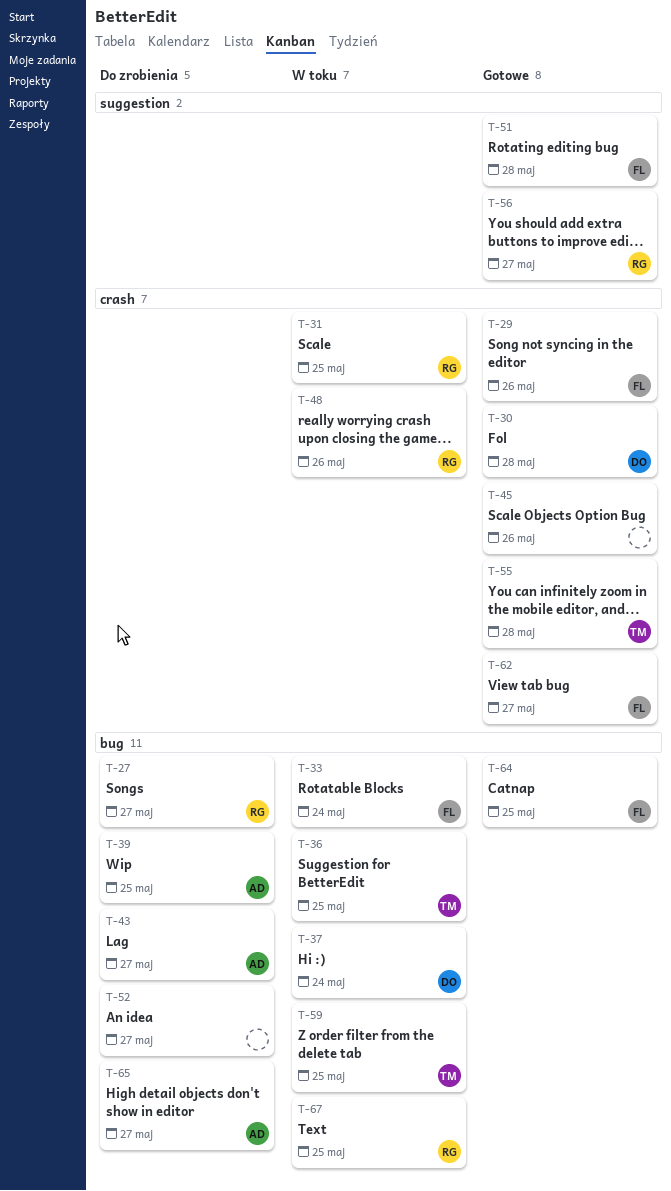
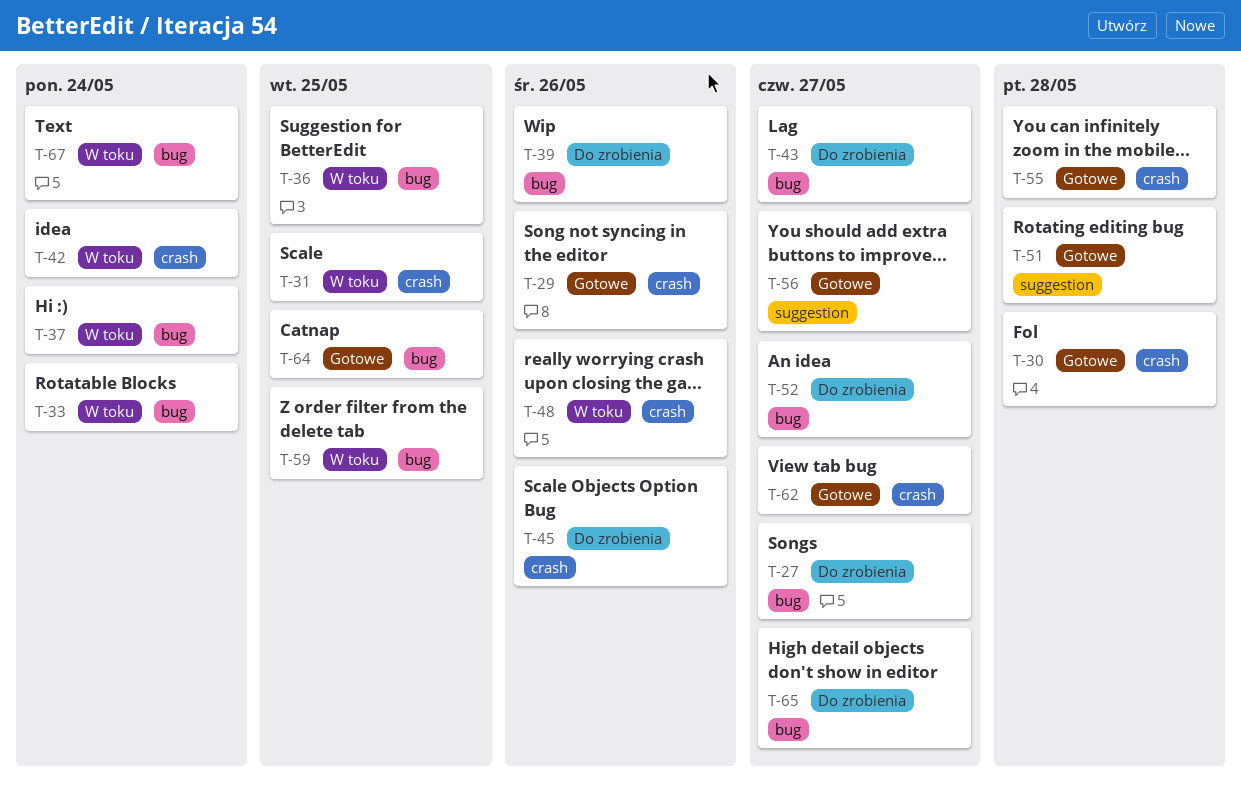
T-39, due: May 25 -> May 26
T-42: none -> present
T-45, status: Gotowe -> Do zrobienia
T-67, due: May 25 -> May 24

